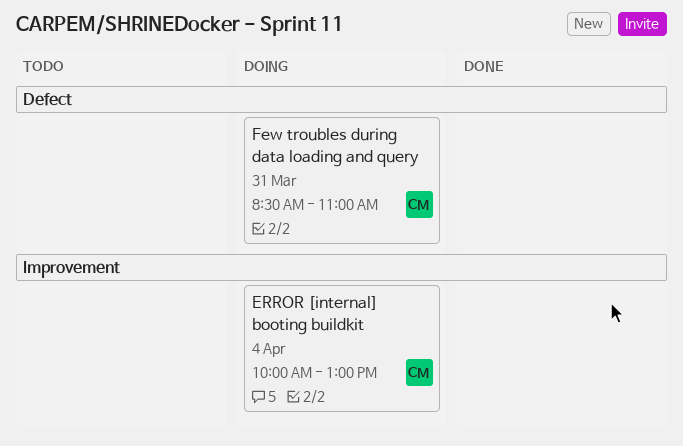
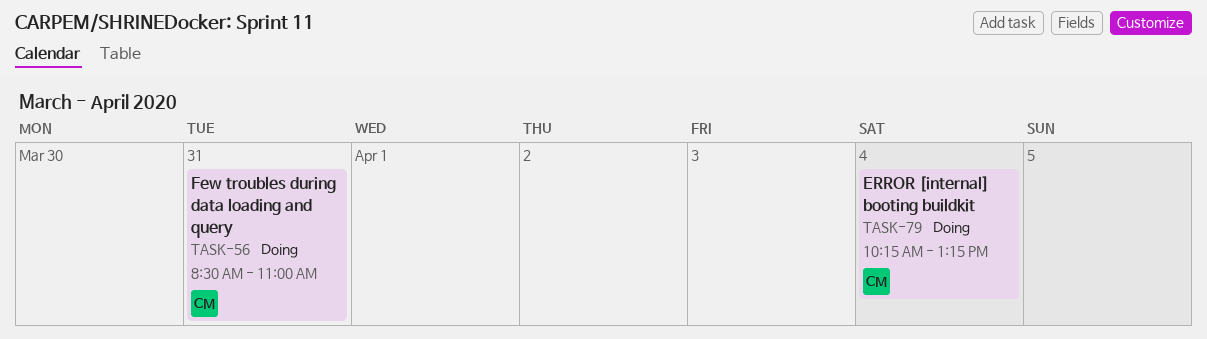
ERROR [internal] booting buildkit, begins: 10:00 -> 10:15
ERROR [internal] booting buildkit, ends: 13:00 -> 13:15

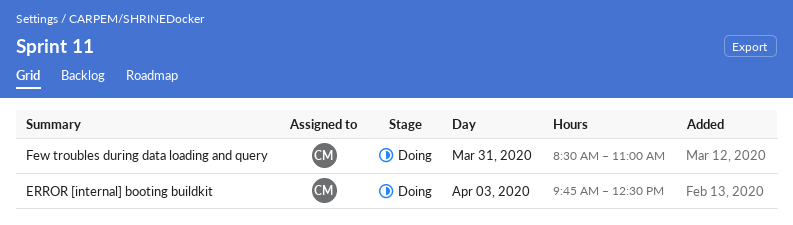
ERROR [internal] booting buildkit, day: Apr 4 -> Apr 3
ERROR [internal] booting buildkit, begins: 10:15 -> 09:45
ERROR [internal] booting buildkit, ends: 13:15 -> 12:30

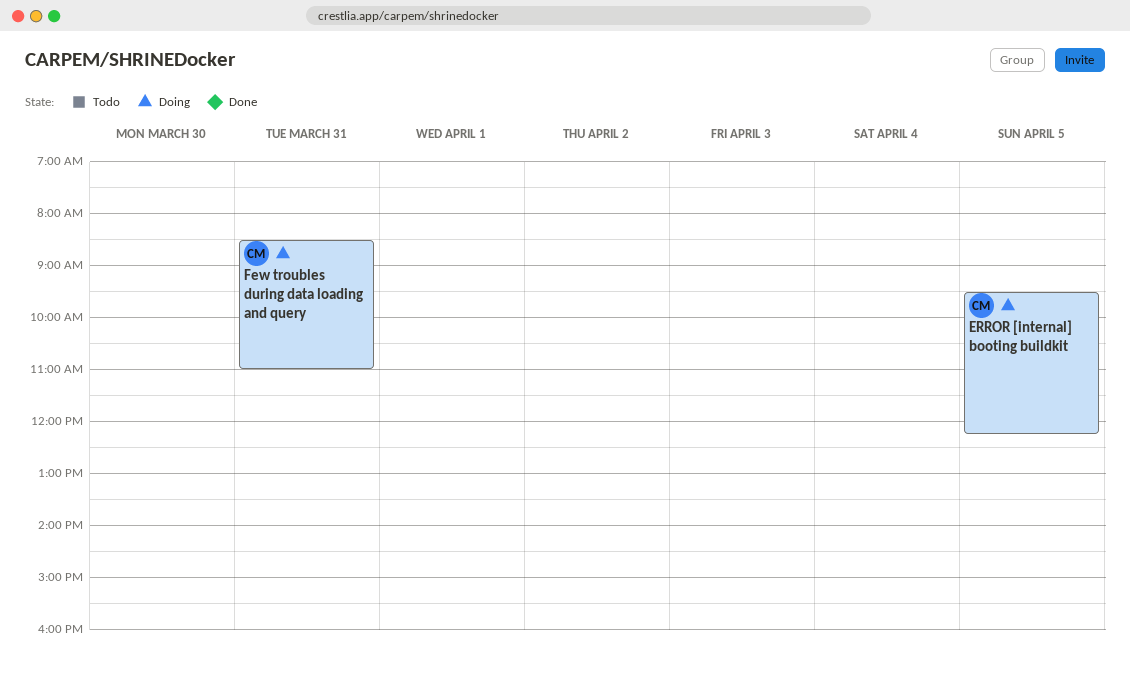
ERROR [internal] booting buildkit, day: Apr 3 -> Apr 5
ERROR [internal] booting buildkit, begins: 09:45 -> 09:30
ERROR [internal] booting buildkit, ends: 12:30 -> 12:15

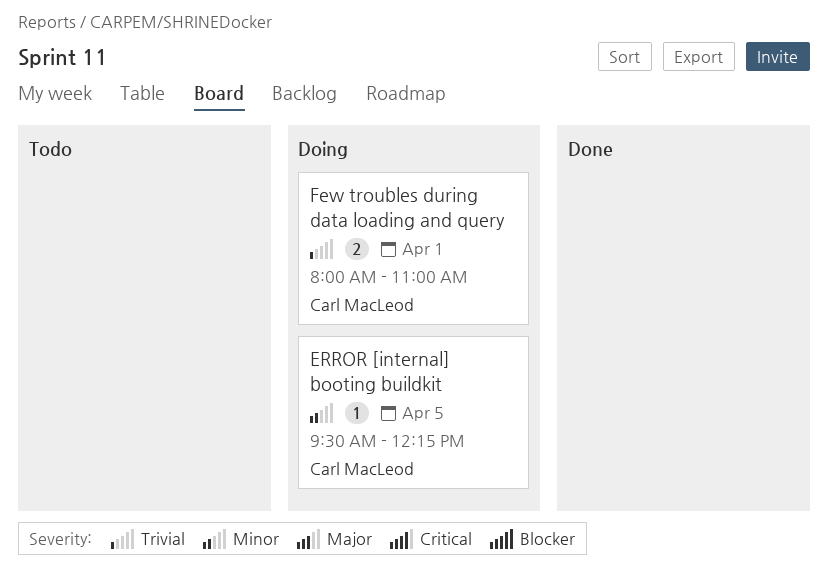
Few troubles during data loading and query, day: Mar 31 -> Apr 1
Few troubles during data loading and query, begins: 08:30 -> 08:00

